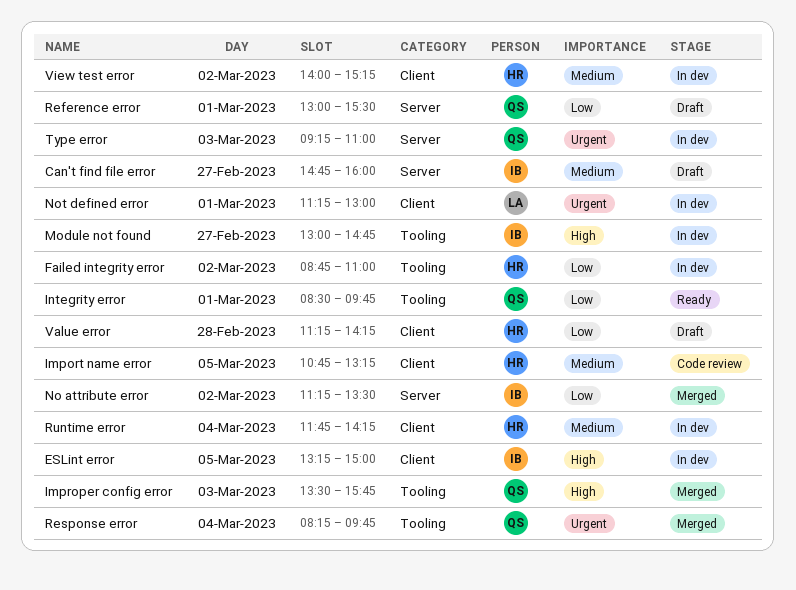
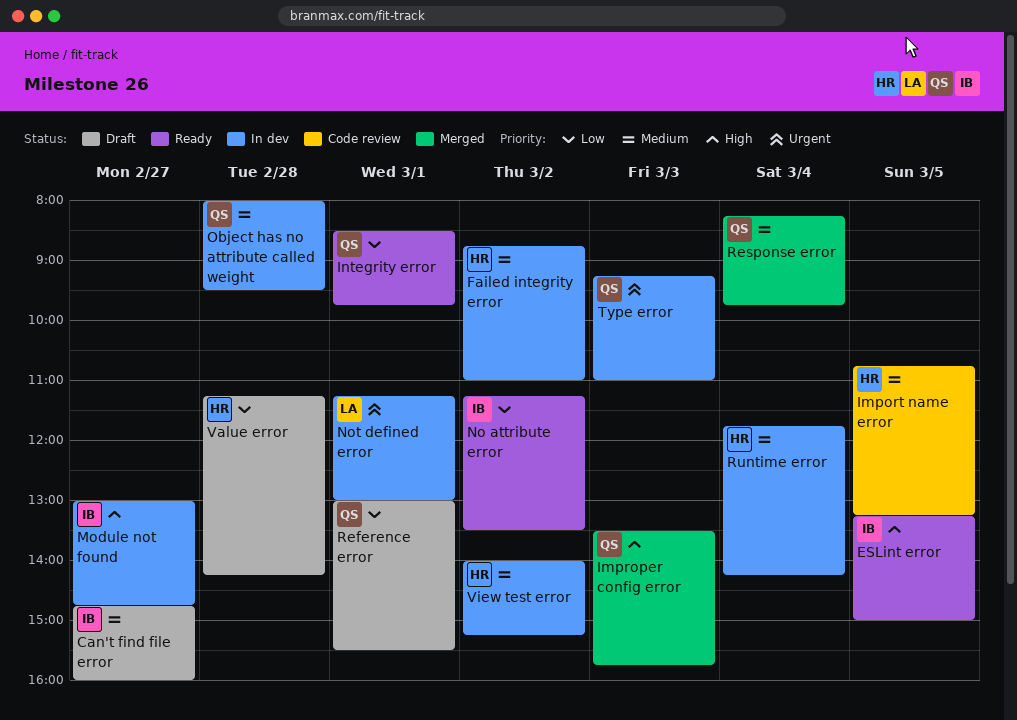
ESLint error, status: In dev -> Ready
Failed integrity error, priority: Low -> Medium
No attribute error, status: Merged -> Ready
Object has no attribute called weight: none -> present
Response error, priority: Urgent -> Medium

